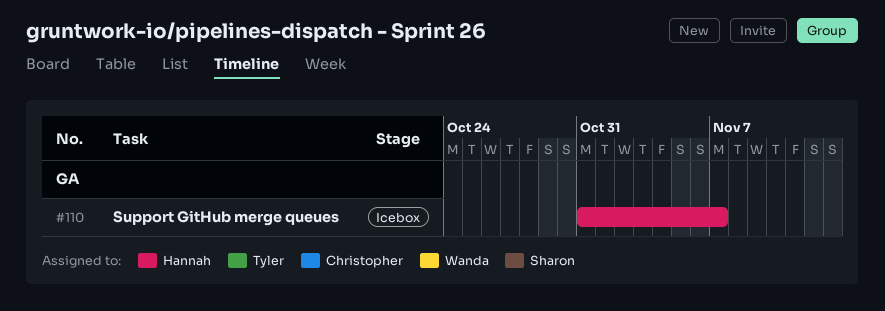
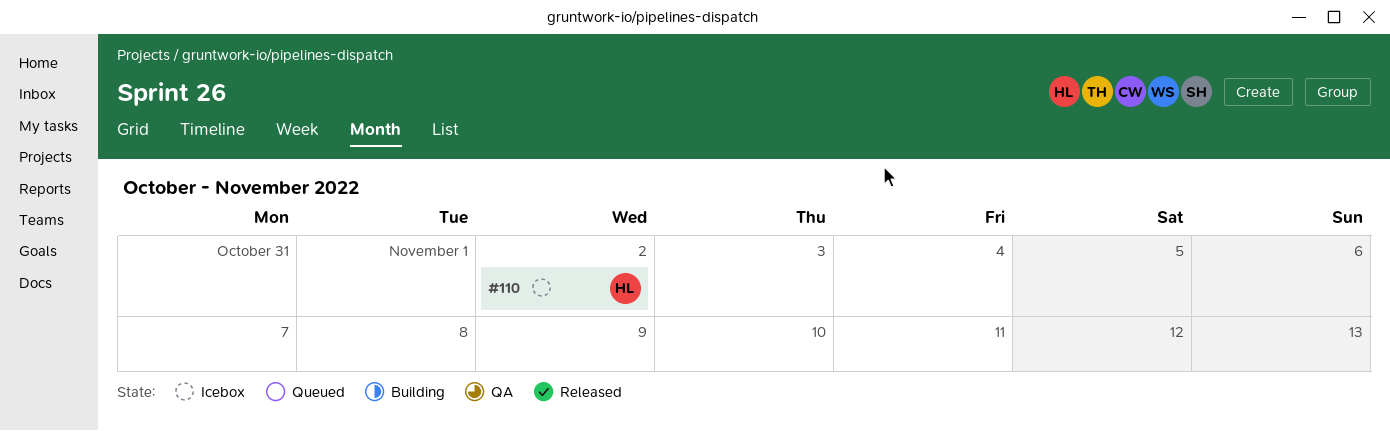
#110, due: Nov 7 -> Nov 2

